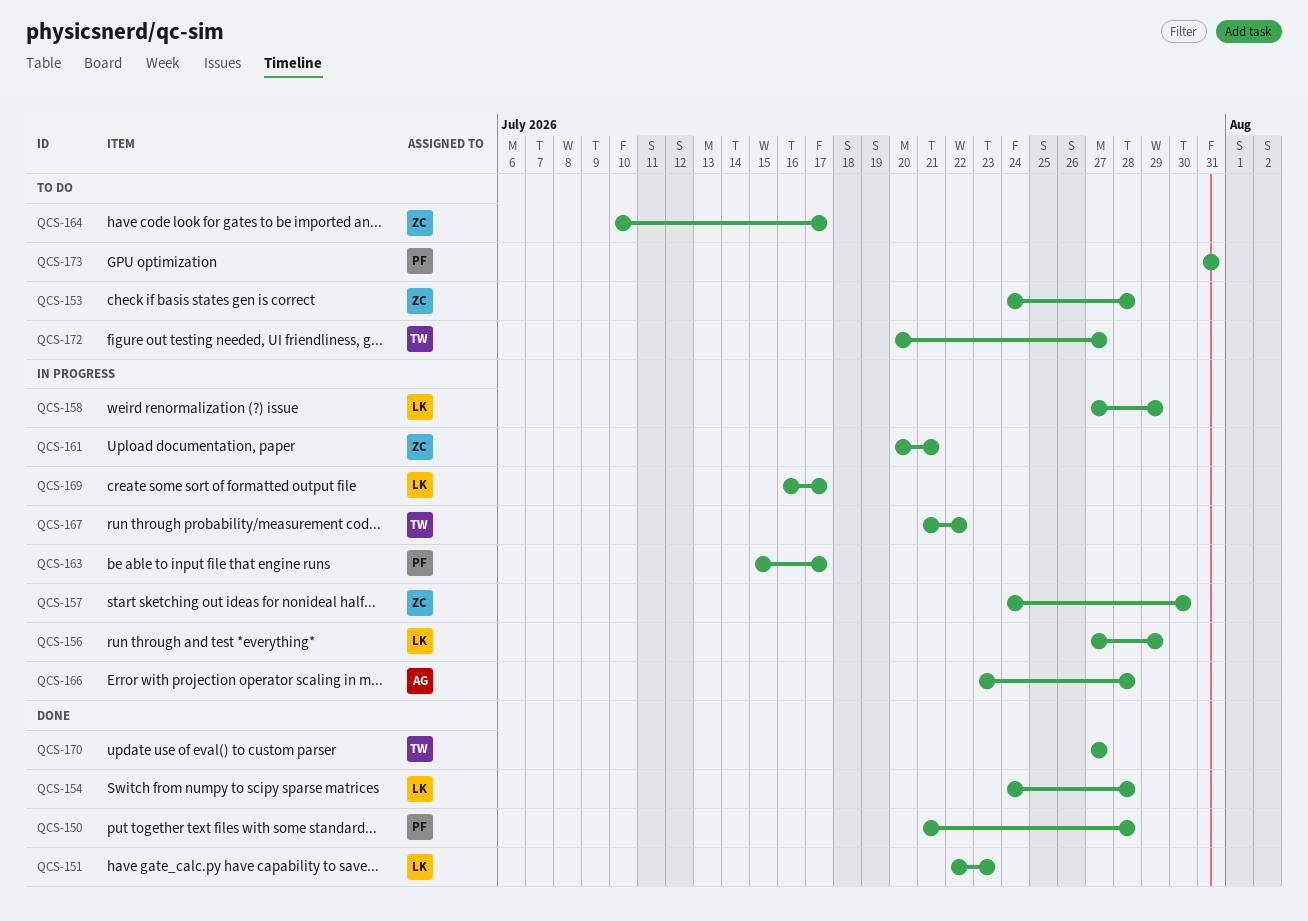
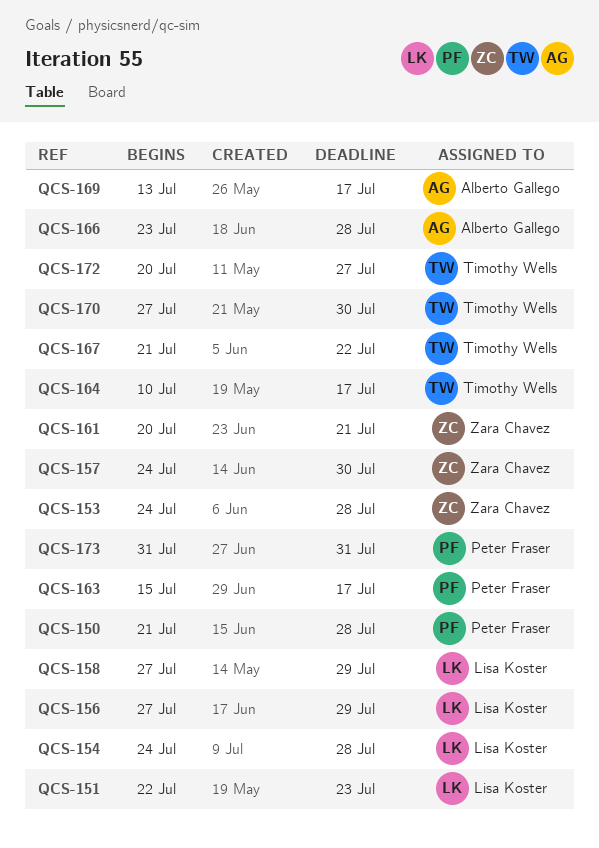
QCS-164, owner: Zara Chavez -> Timothy Wells
QCS-169, owner: Lisa Koster -> Alberto Gallego
QCS-169, start: Jul 16 -> Jul 13
QCS-170, due: Jul 27 -> Jul 30

